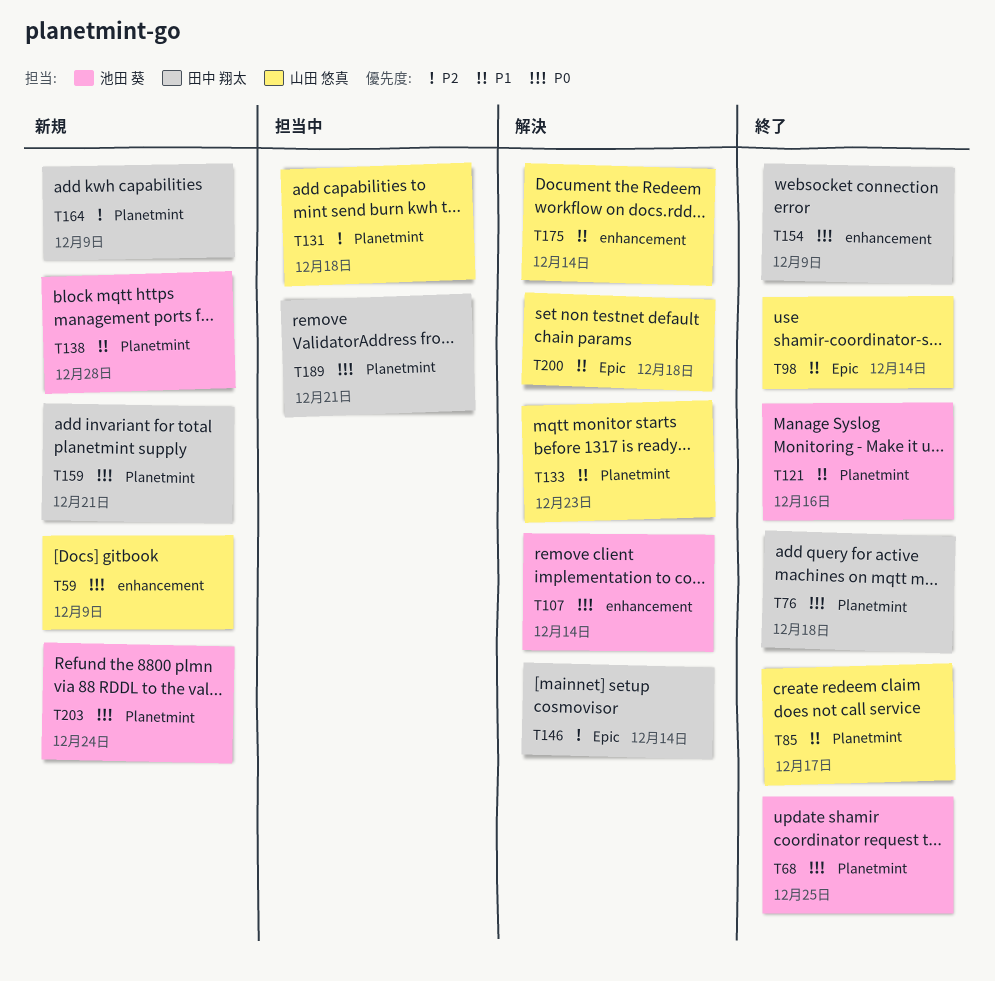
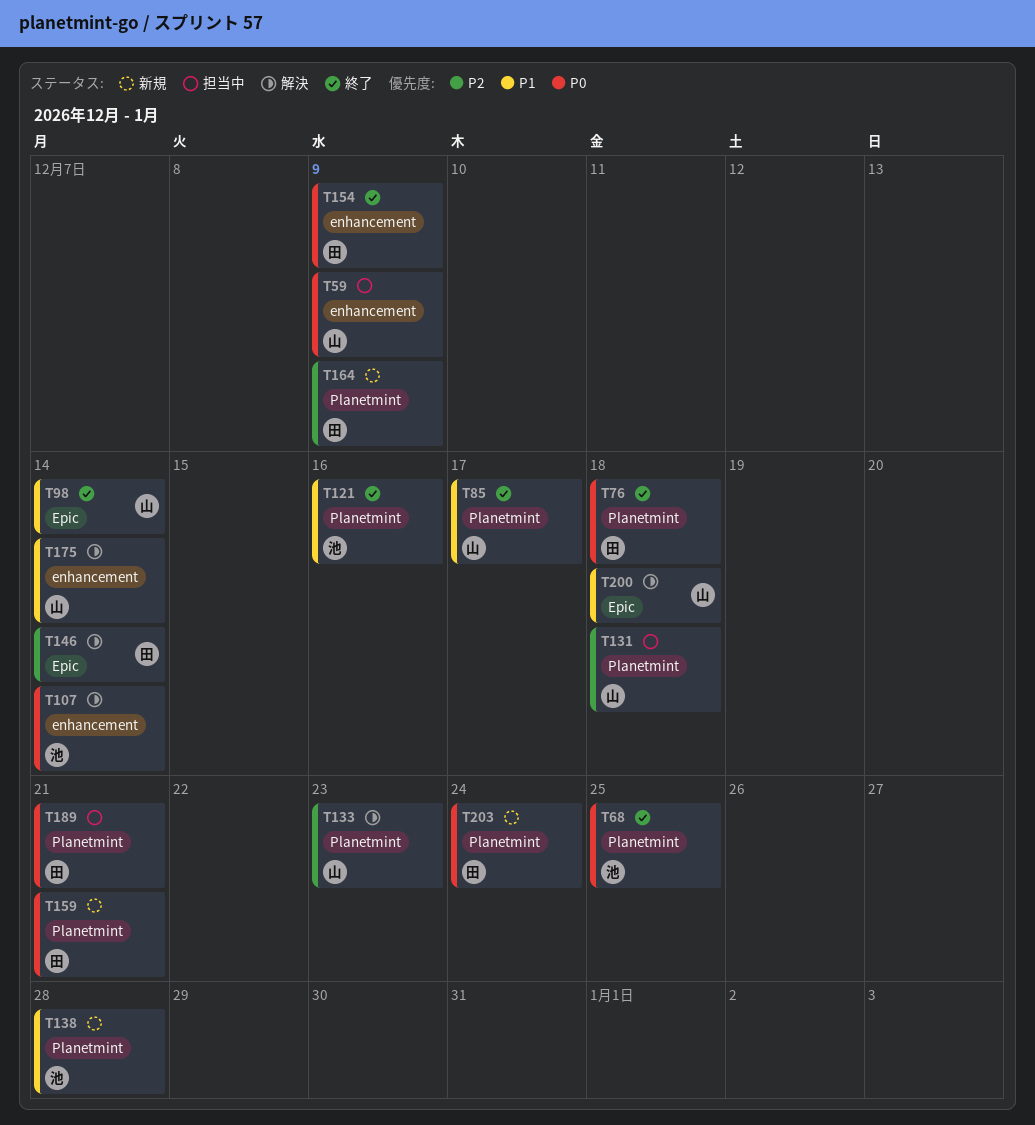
T59, status: 新規 -> 担当中
T133, priority: P1 -> P2
T203, owner: 池田 葵 -> 田中 翔太

